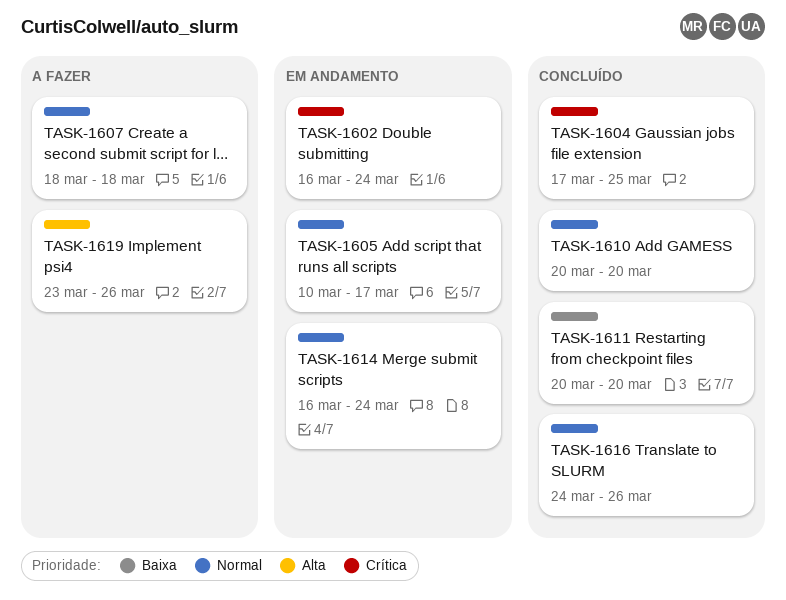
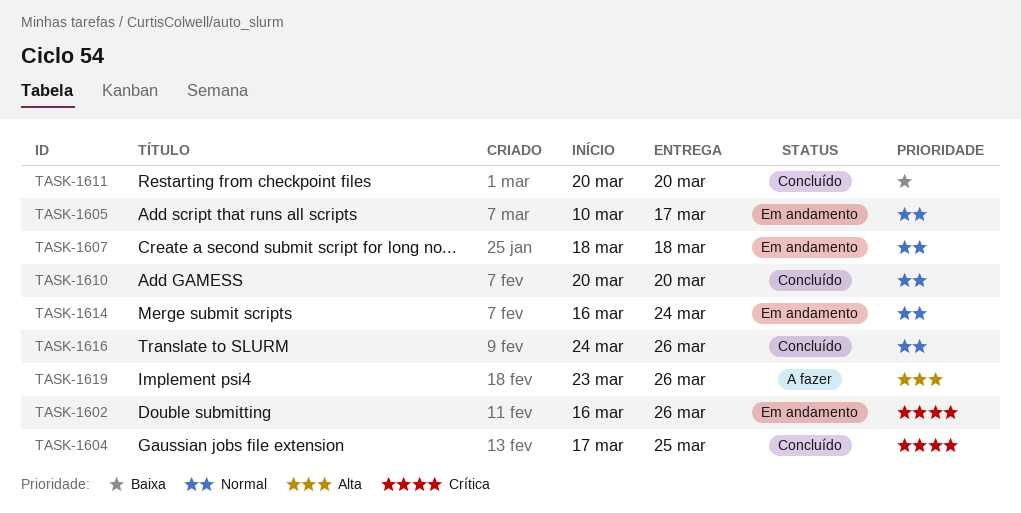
TASK-1602, due: Mar 24 -> Mar 26
TASK-1607, status: A fazer -> Em andamento

